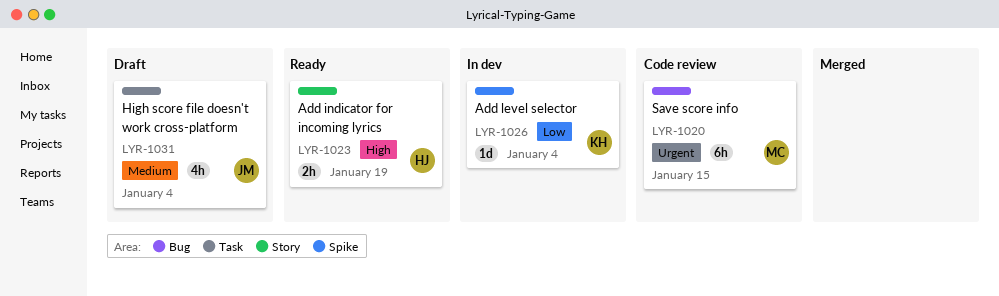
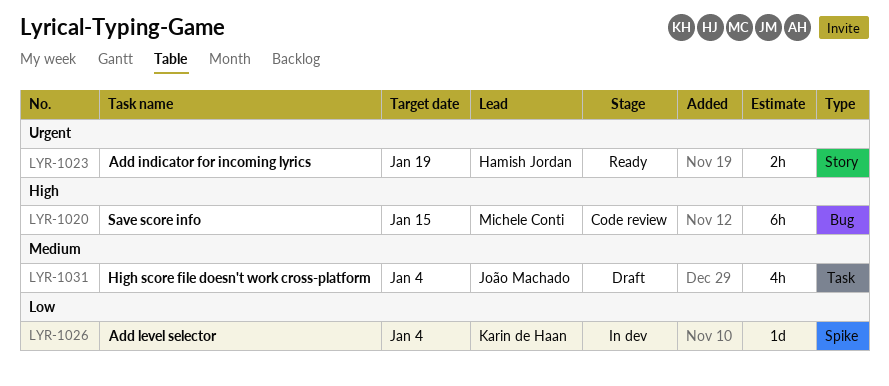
LYR-1020, priority: Urgent -> High
LYR-1023, priority: High -> Urgent

